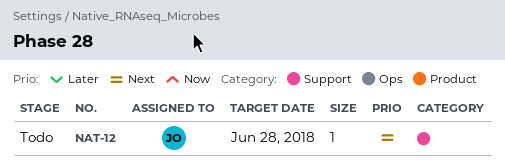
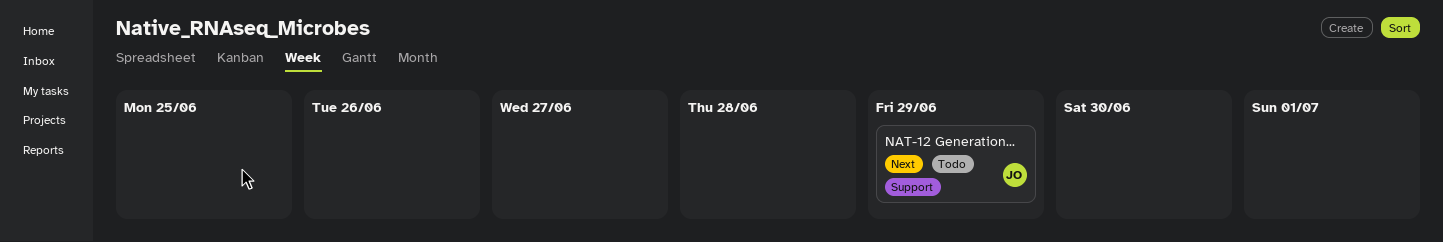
NAT-12, due: Jun 28 -> Jun 29

